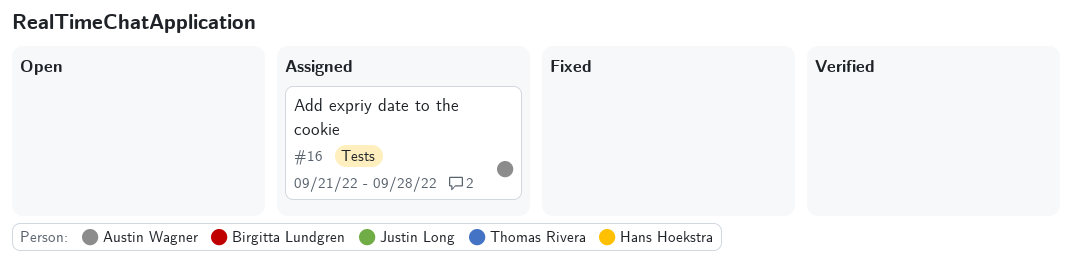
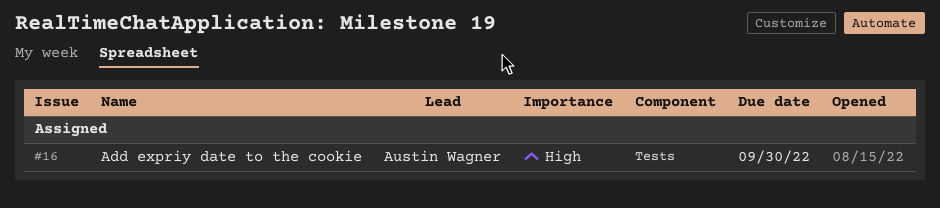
#16, due: Sep 28 -> Sep 30

